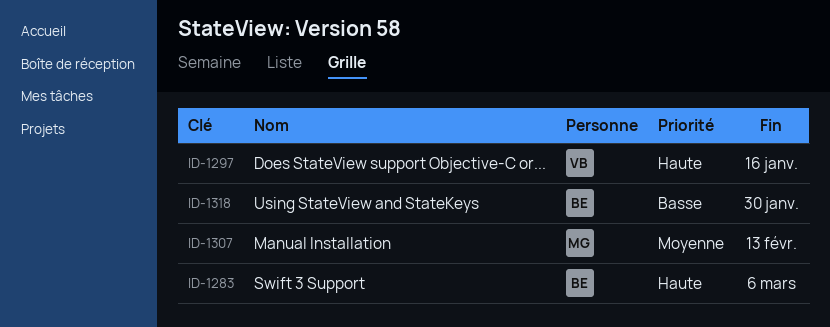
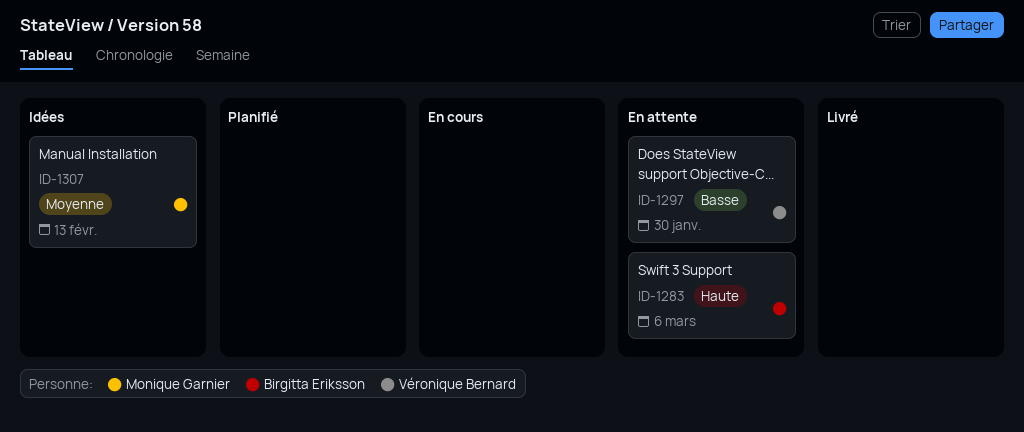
ID-1297, priority: Haute -> Basse
ID-1297, due: Jan 16 -> Jan 30
ID-1318: present -> none

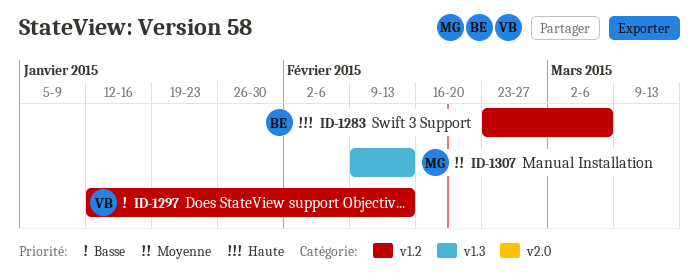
ID-1297, due: Jan 30 -> Feb 13

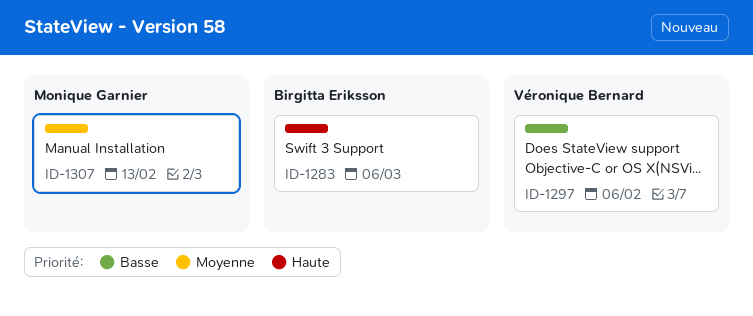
ID-1297, due: Feb 13 -> Feb 6

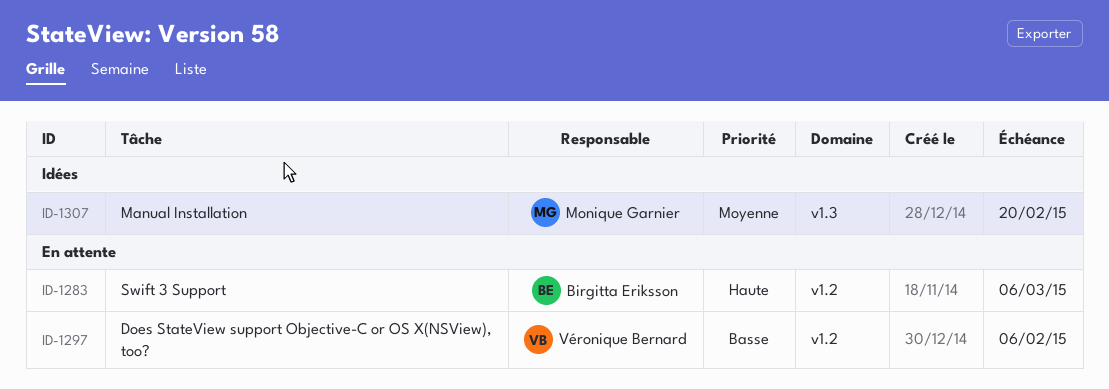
ID-1307, due: Feb 13 -> Feb 20

